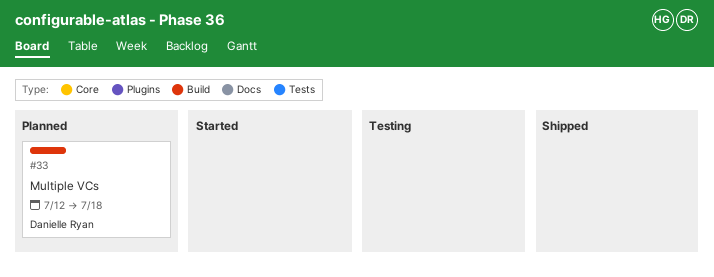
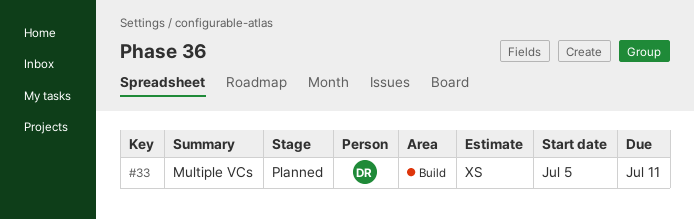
#33, start: Jul 12 -> Jul 5
#33, due: Jul 18 -> Jul 11

